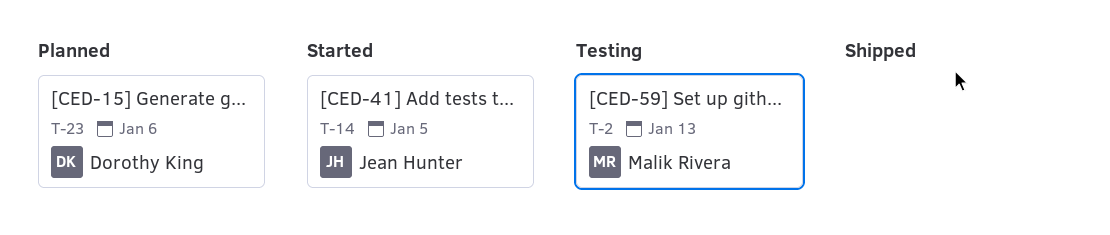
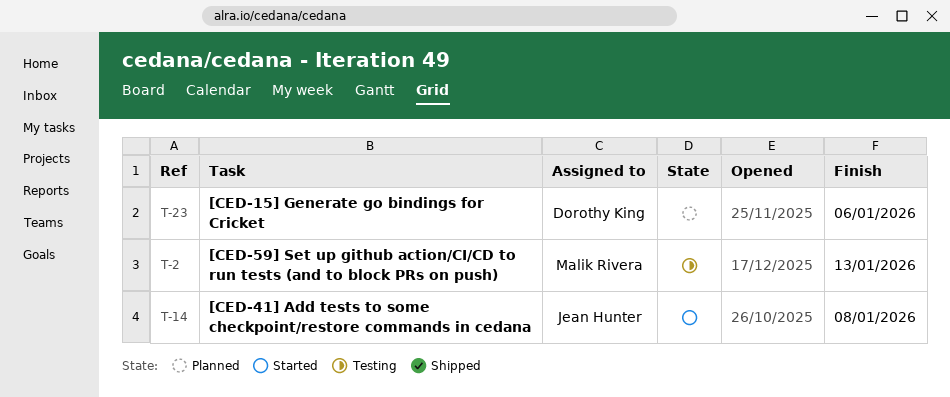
T-14, due: Jan 5 -> Jan 8

